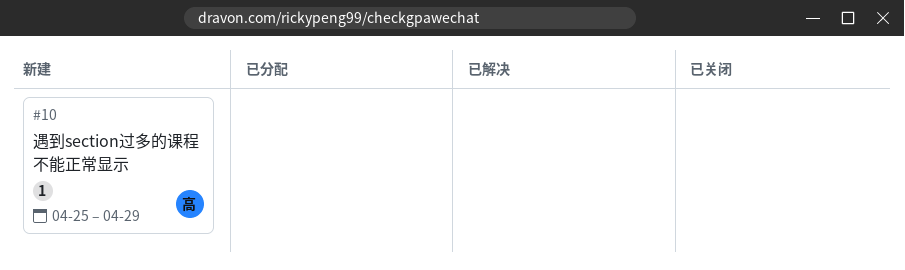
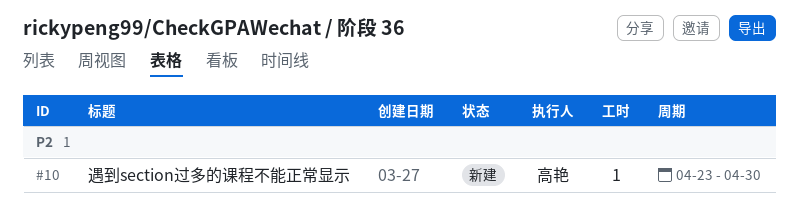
#10, start: Apr 25 -> Apr 23
#10, due: Apr 29 -> Apr 30

